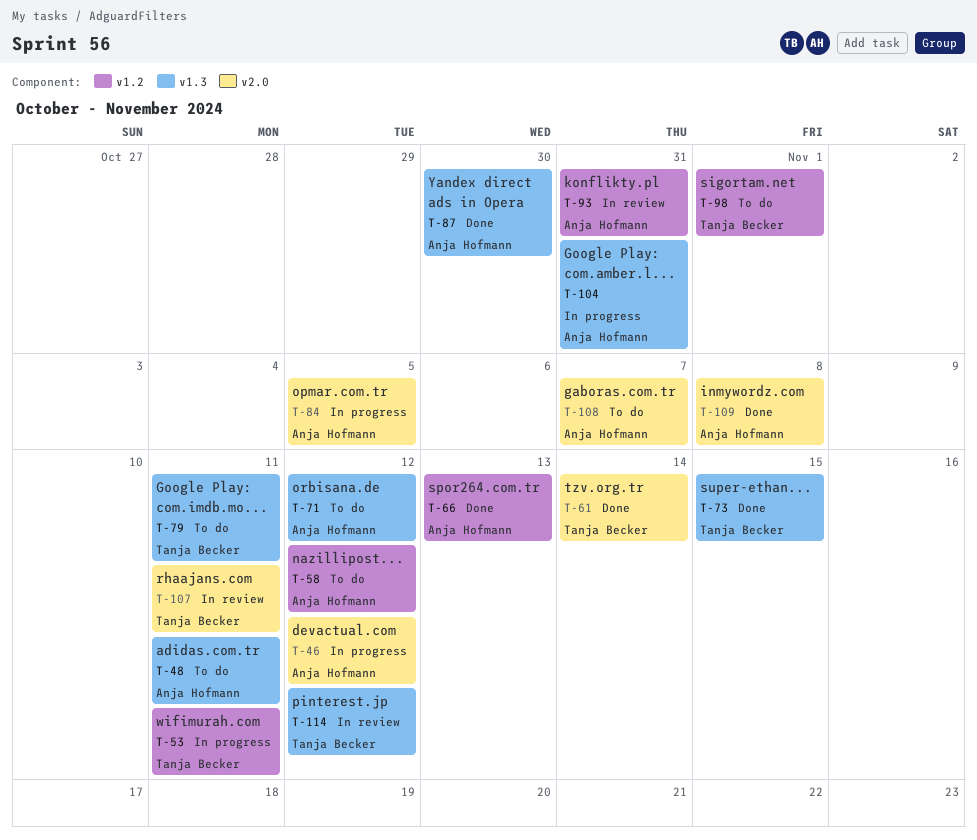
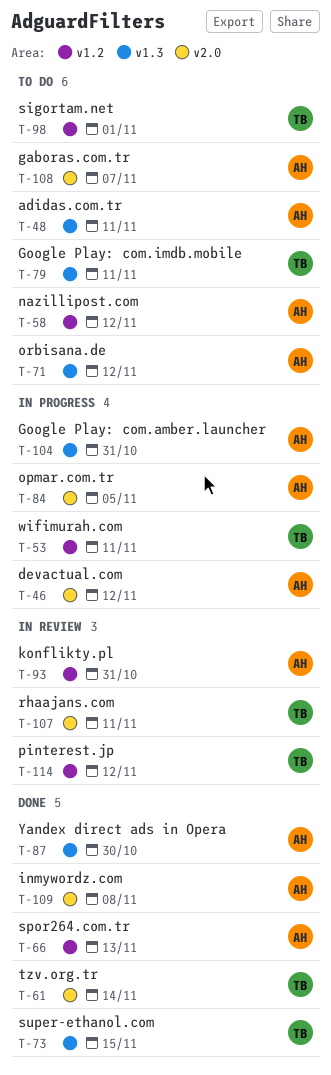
T-114, label: v1.3 -> v1.2

